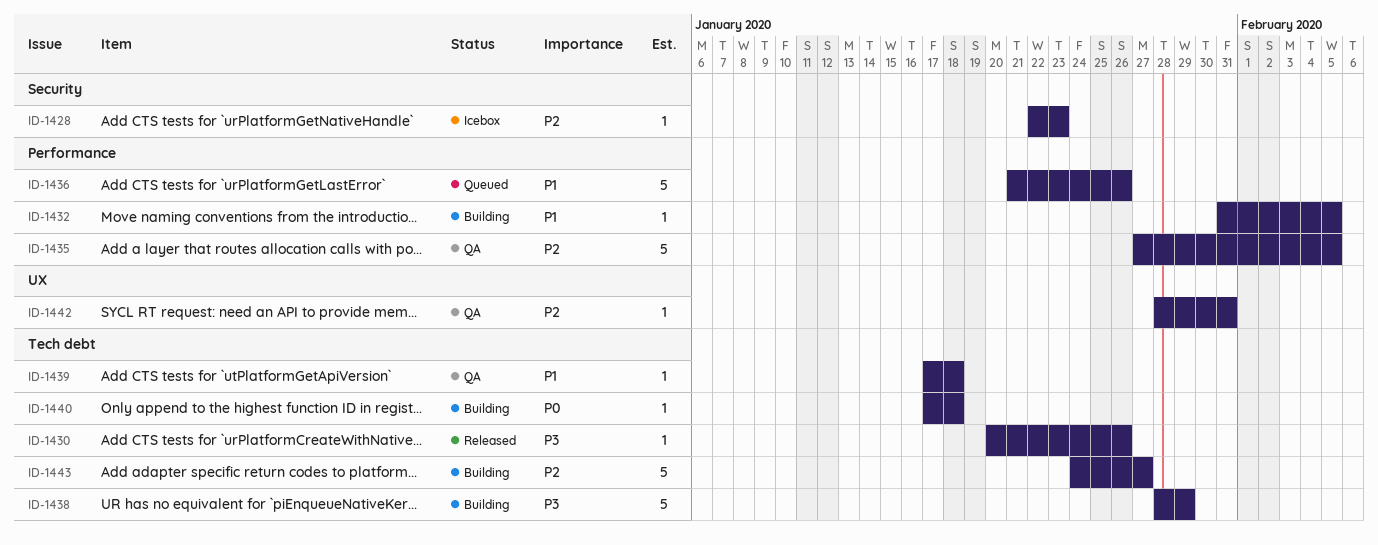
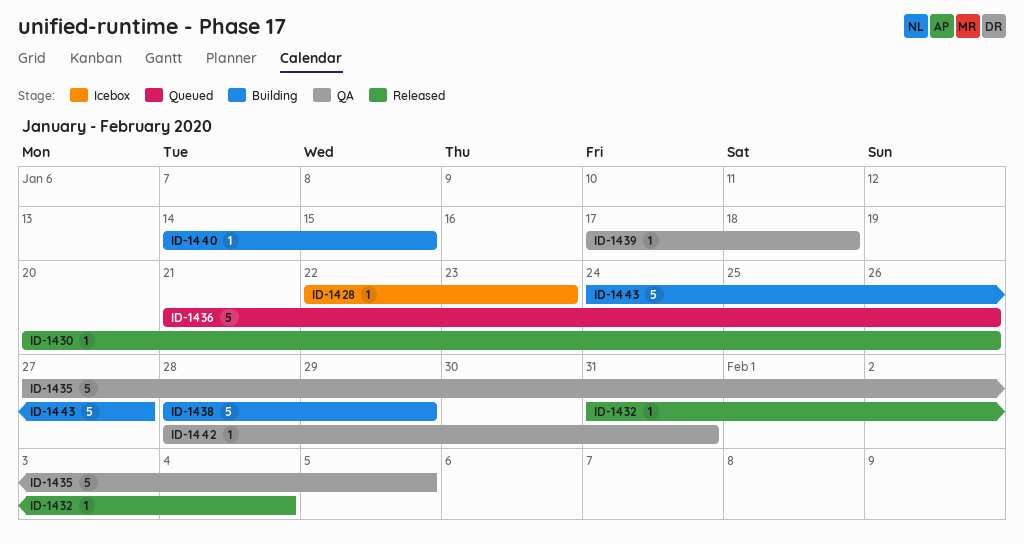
ID-1432, status: Building -> Released
ID-1432, due: Feb 5 -> Feb 4
ID-1440, start: Jan 17 -> Jan 14
ID-1440, due: Jan 18 -> Jan 15

